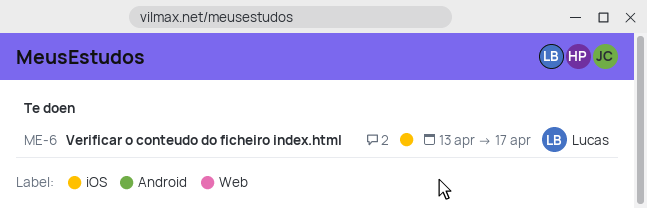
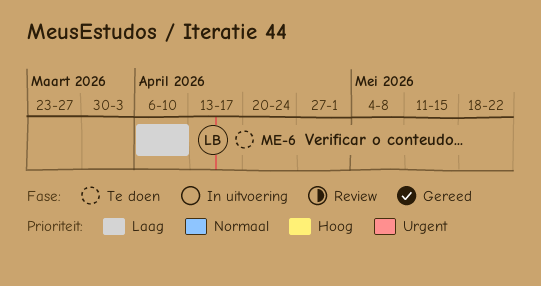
ME-6, start: Apr 13 -> Apr 6
ME-6, due: Apr 17 -> Apr 10

